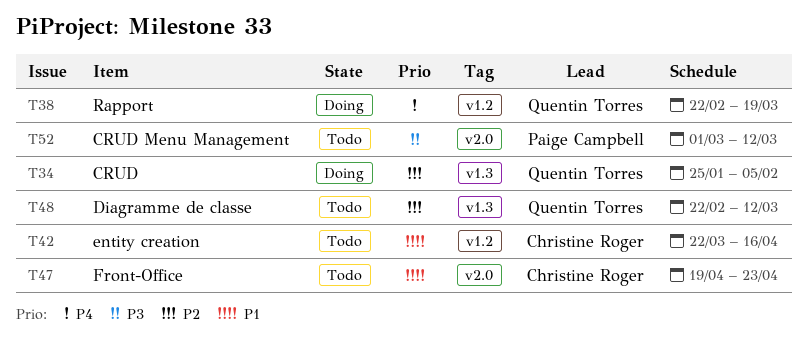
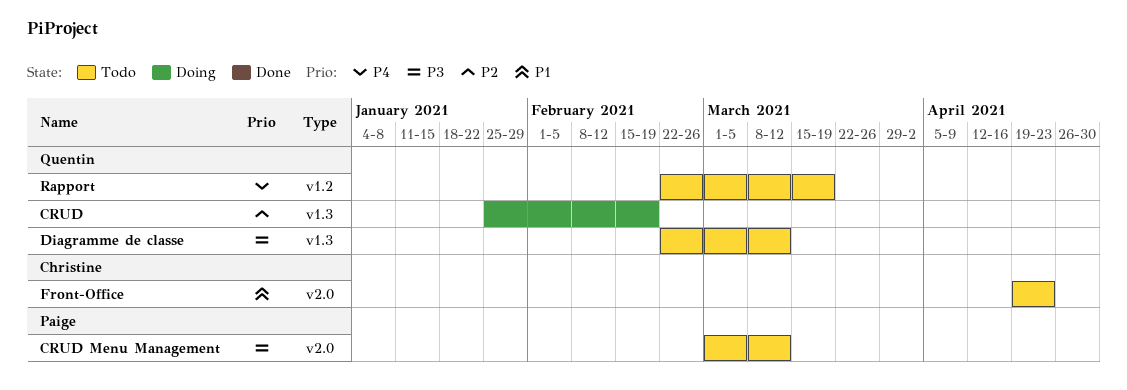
CRUD, due: Feb 5 -> Feb 19
Diagramme de classe, priority: P2 -> P3
entity creation: present -> none
Rapport, status: Doing -> Todo

